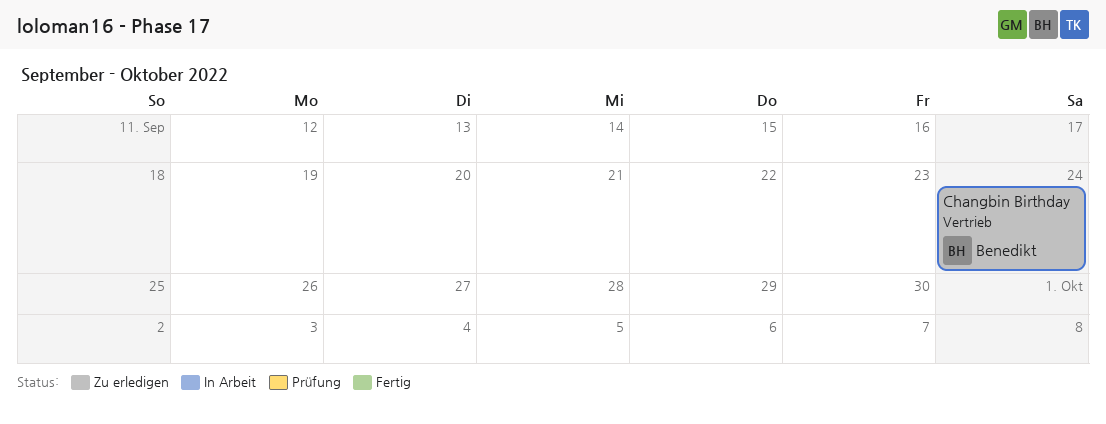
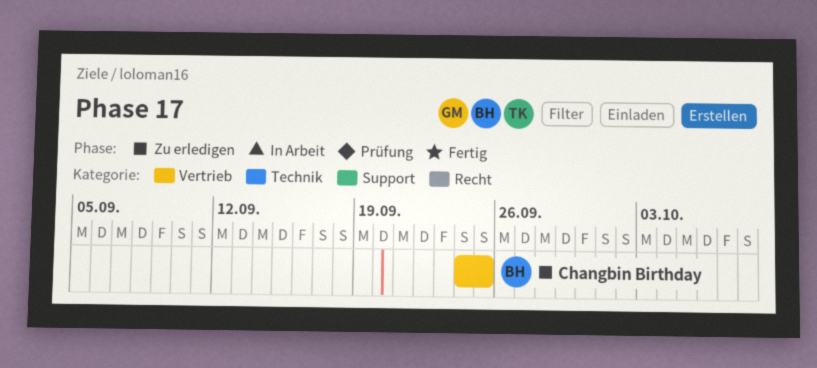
Changbin Birthday, due: Sep 24 -> Sep 25

